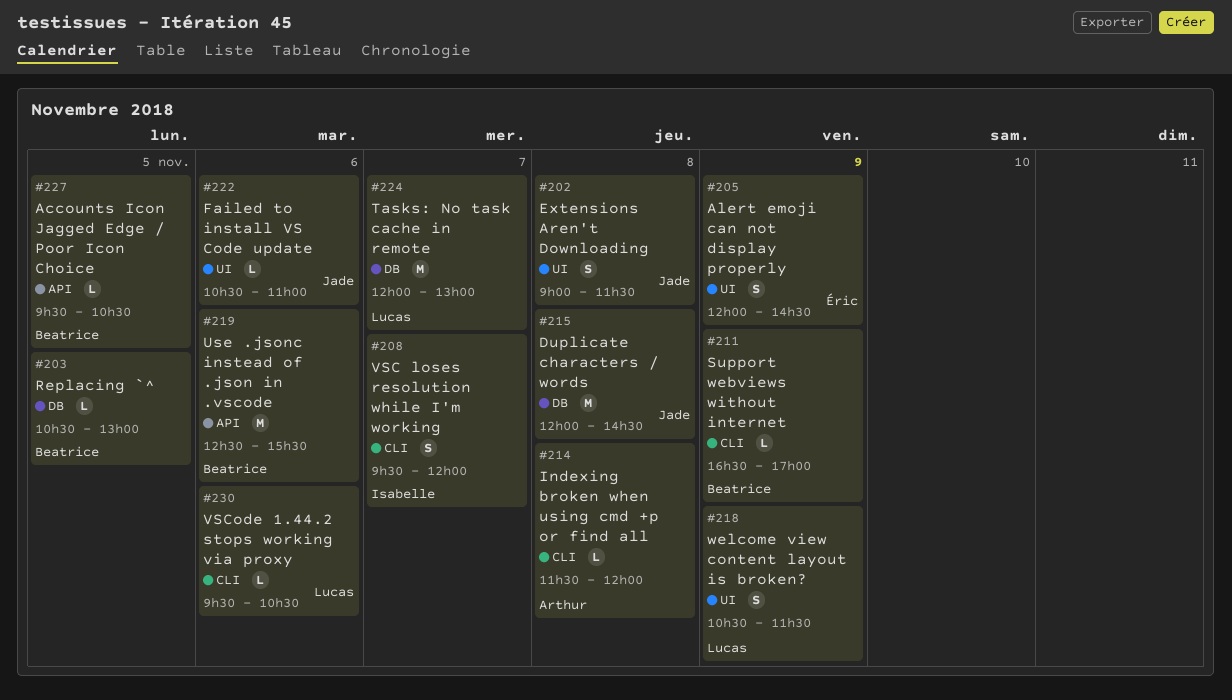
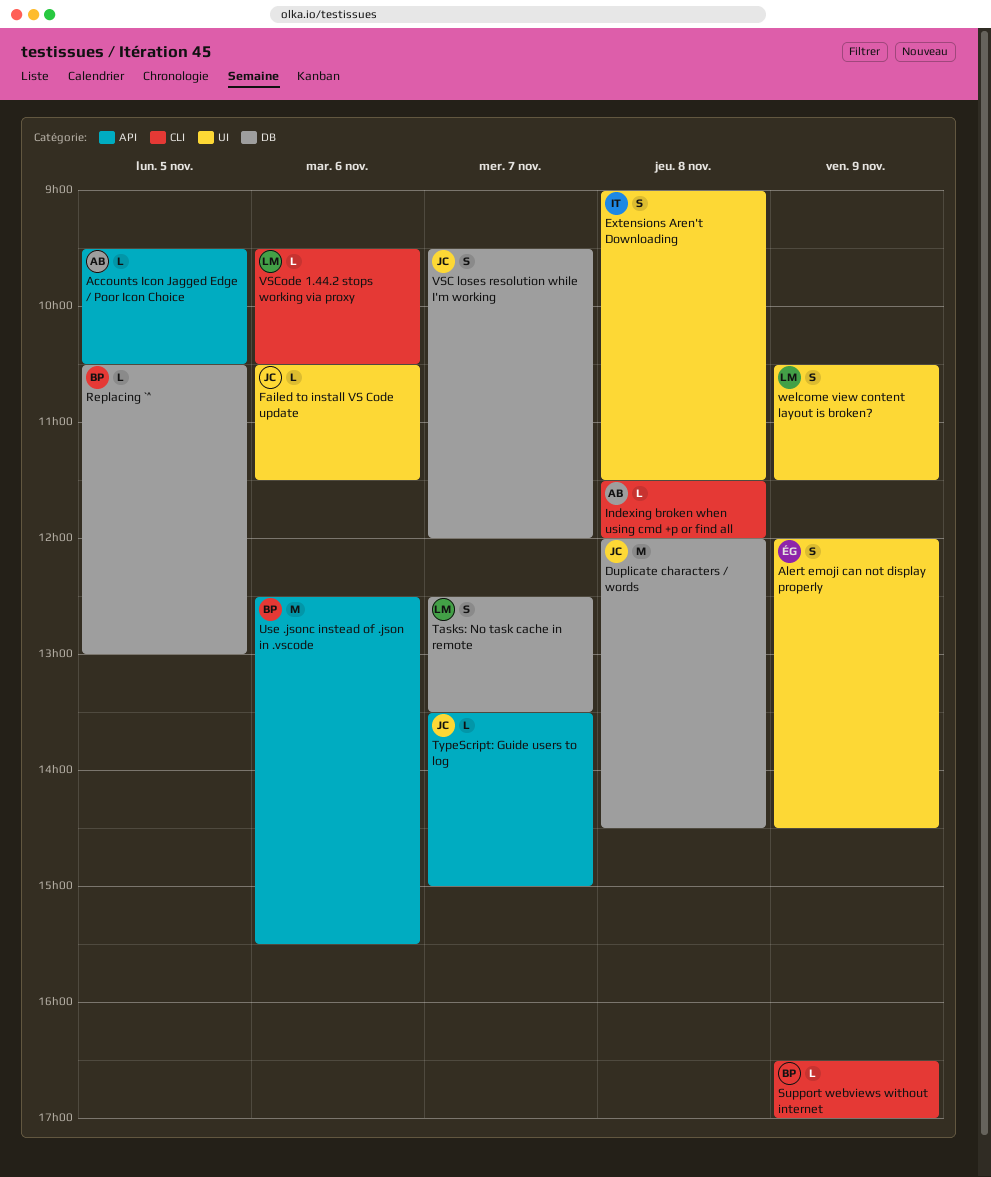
Accounts Icon Jagged Edge / Poor Icon Choice, owner: Beatrice -> Arthur
Extensions Aren't Downloading, owner: Jade -> Isabelle
Failed to install VS Code update, ends: 11:00 -> 11:30
Tasks: No task cache in remote, estimate: M -> S
Tasks: No task cache in remote, begins: 12:00 -> 12:30
Tasks: No task cache in remote, ends: 13:00 -> 13:30
TypeScript: Guide users to log: none -> present
VSC loses resolution while I'm working, owner: Isabelle -> Jade
VSC loses resolution while I'm working, label: CLI -> DB

